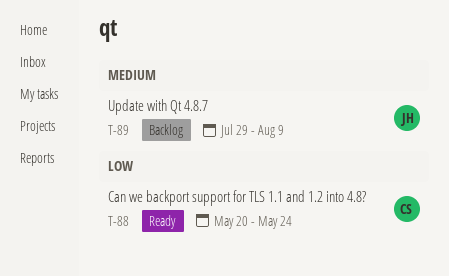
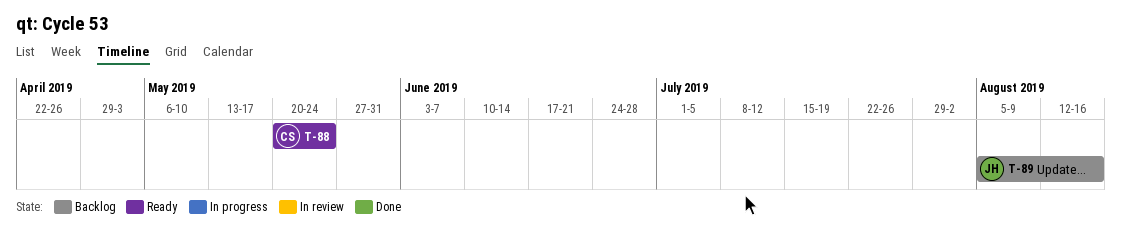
T-89, start: Jul 29 -> Aug 5
T-89, due: Aug 9 -> Aug 16

